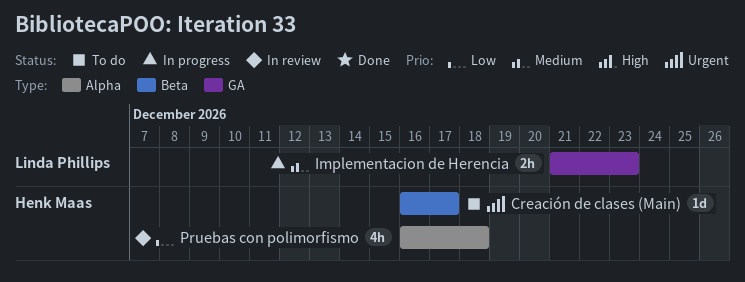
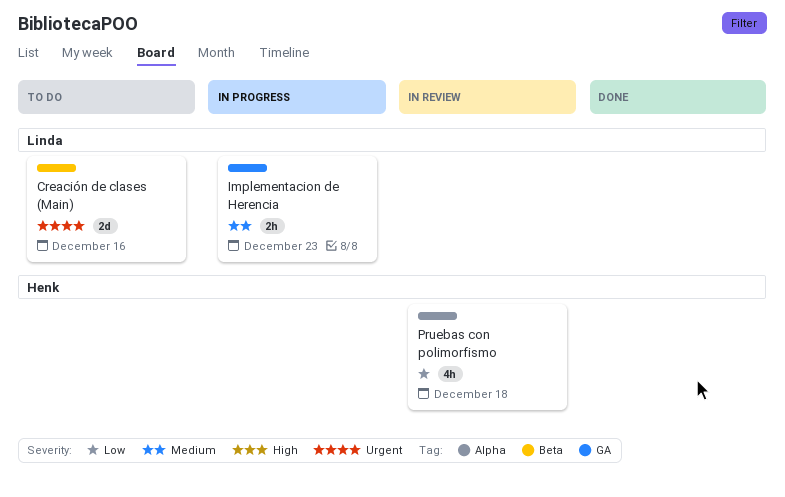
Creación de clases (Main), owner: Henk Maas -> Linda Phillips
Creación de clases (Main), estimate: 1d -> 2d
Creación de clases (Main), due: Dec 17 -> Dec 16

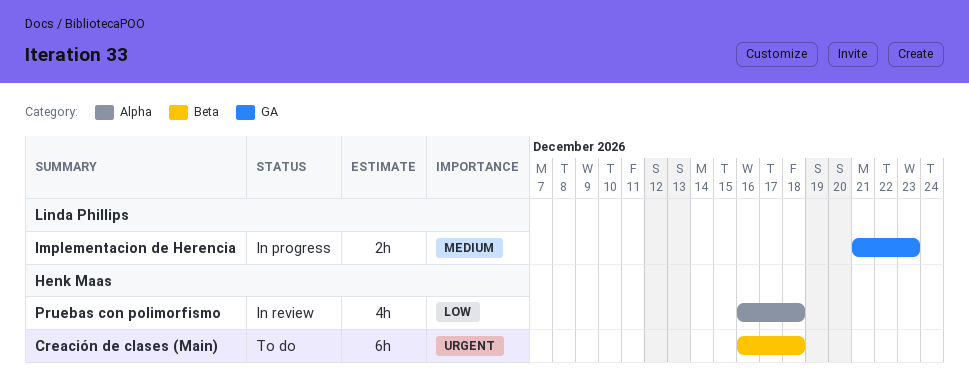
Creación de clases (Main), owner: Linda Phillips -> Henk Maas
Creación de clases (Main), estimate: 2d -> 6h
Creación de clases (Main), due: Dec 16 -> Dec 18

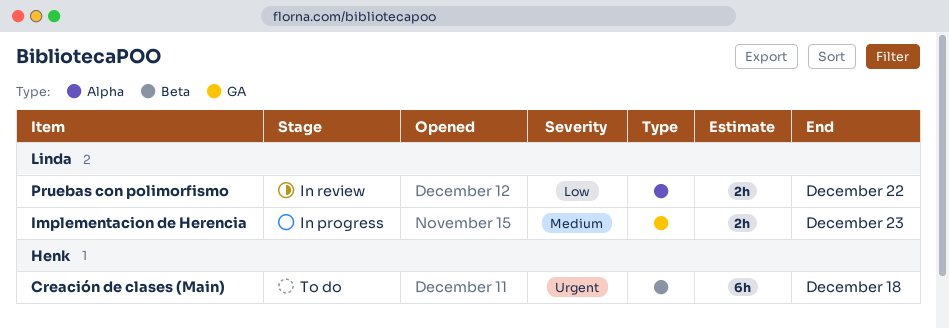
Pruebas con polimorfismo, owner: Henk Maas -> Linda Phillips
Pruebas con polimorfismo, estimate: 4h -> 2h
Pruebas con polimorfismo, due: Dec 18 -> Dec 22

